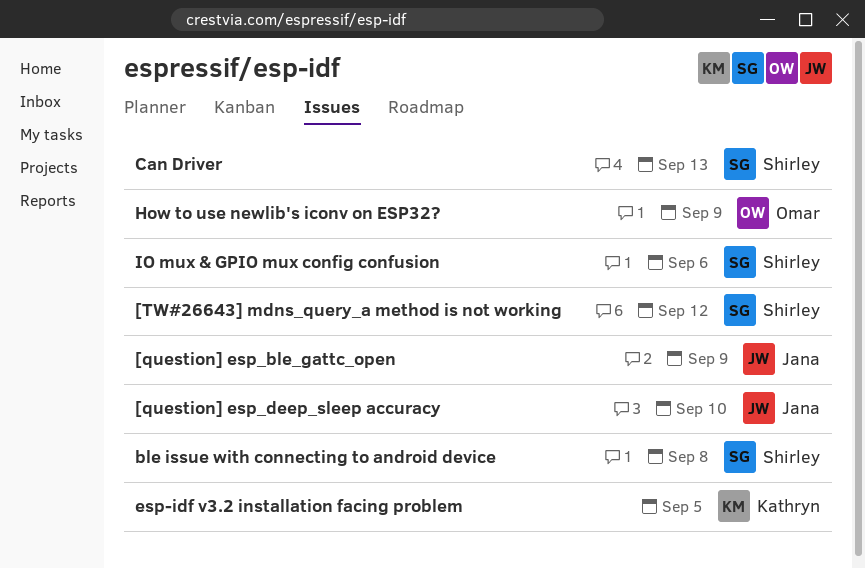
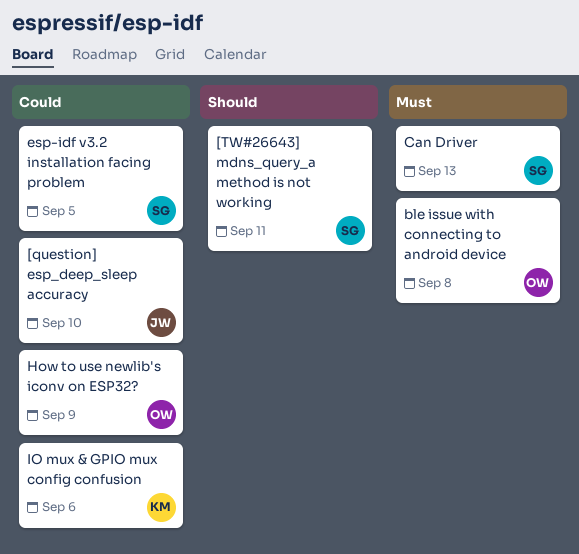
[question] esp_ble_gattc_open: present -> none
[TW#26643] mdns_query_a method is not working, due: Sep 12 -> Sep 11
ble issue with connecting to android device, owner: Shirley -> Omar
esp-idf v3.2 installation facing problem, owner: Kathryn -> Shirley
IO mux & GPIO mux config confusion, owner: Shirley -> Kathryn

